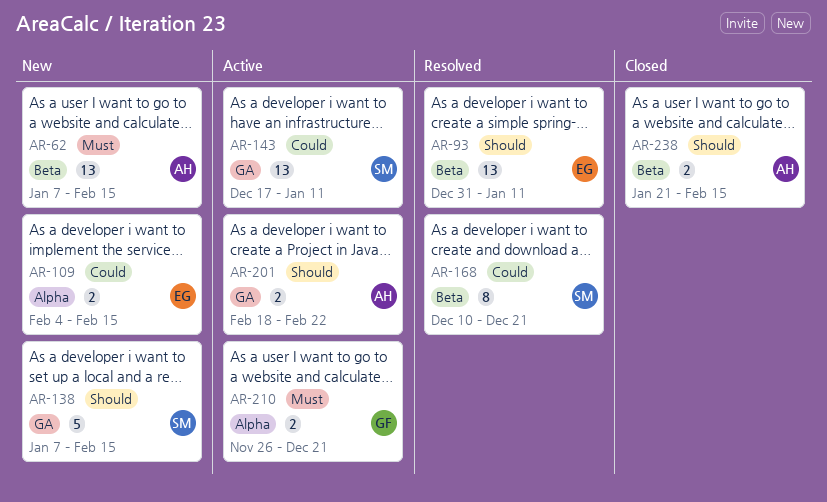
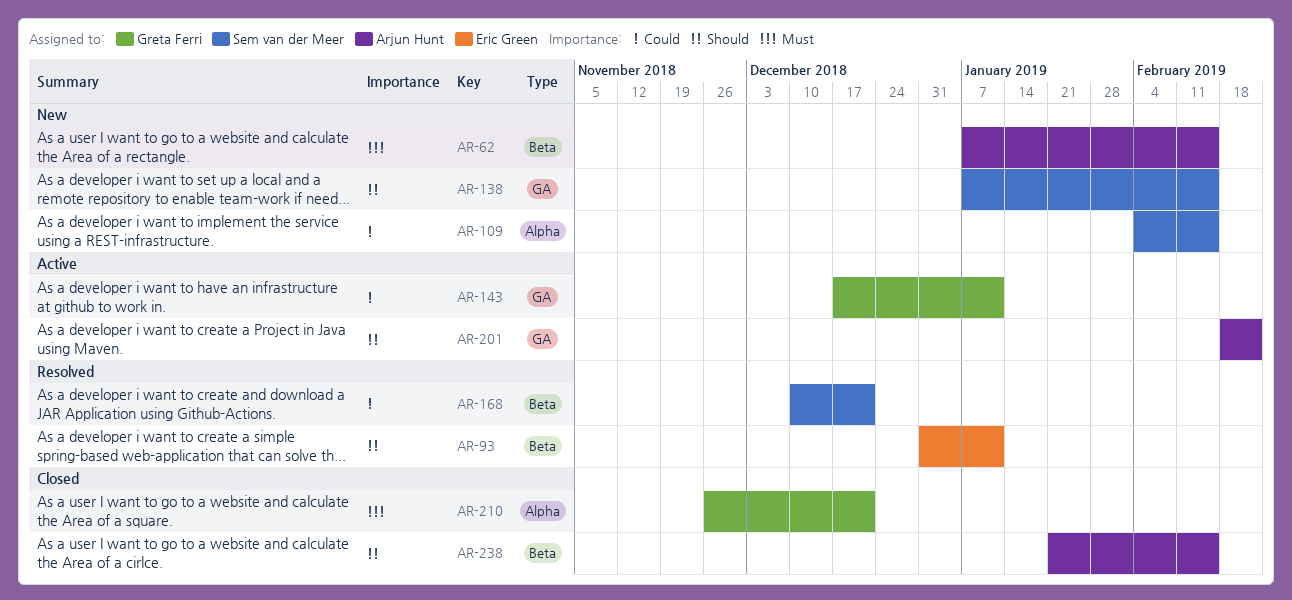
AR-109, owner: Eric Green -> Sem van der Meer
AR-143, owner: Sem van der Meer -> Greta Ferri
AR-210, status: Active -> Closed

